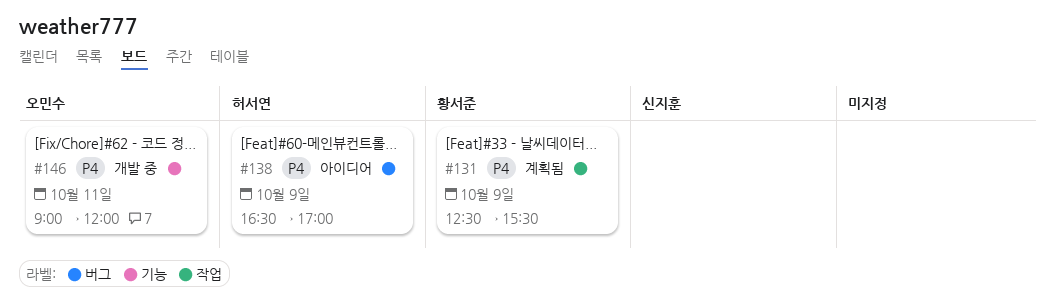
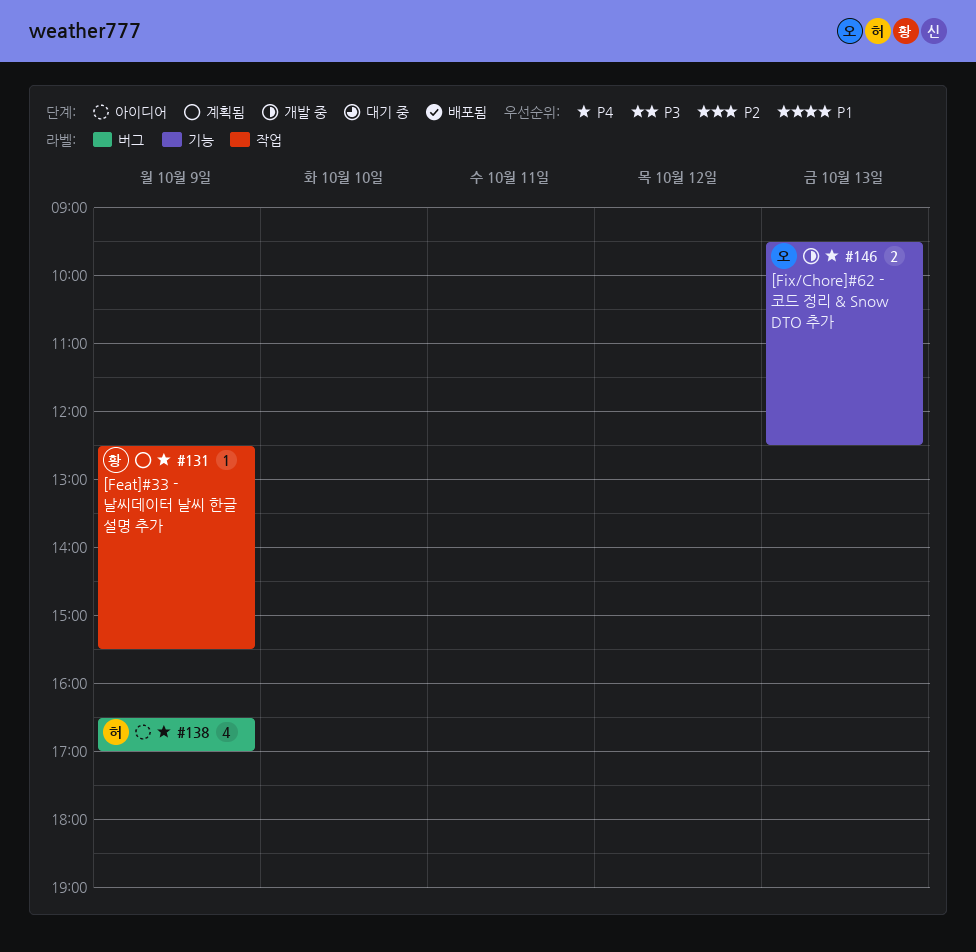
#146, day: Oct 11 -> Oct 13
#146, begins: 09:00 -> 09:30
#146, ends: 12:00 -> 12:30

